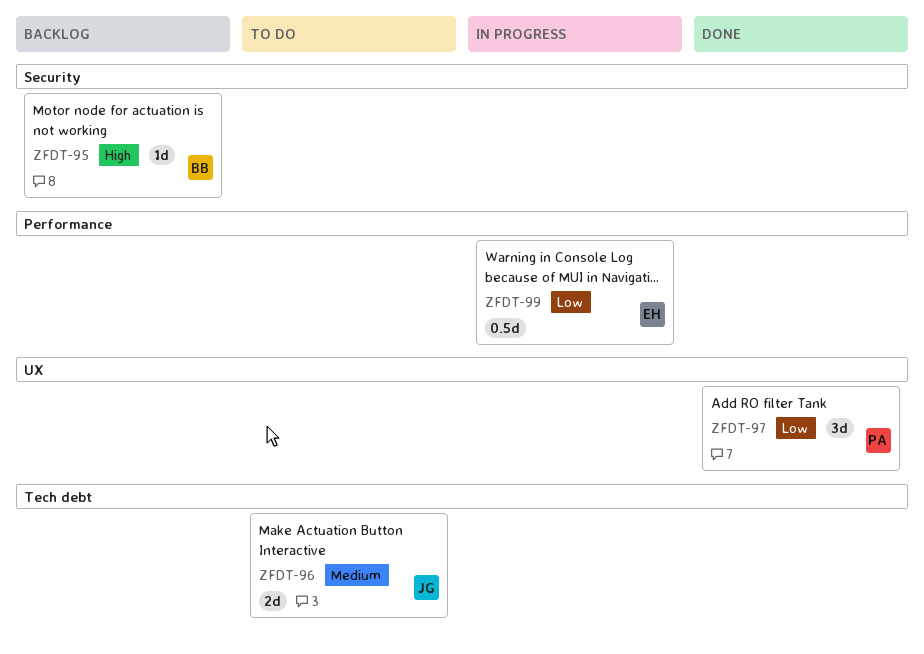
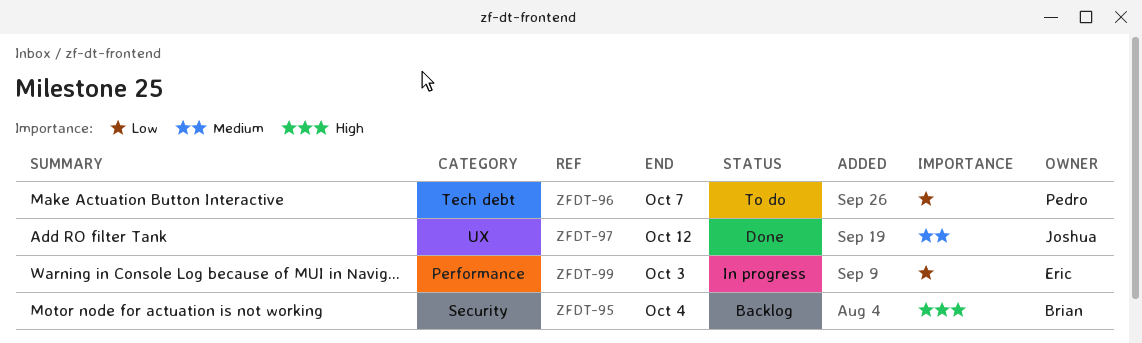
ZFDT-96, owner: Joshua -> Pedro
ZFDT-96, priority: Medium -> Low
ZFDT-97, owner: Pedro -> Joshua
ZFDT-97, priority: Low -> Medium

